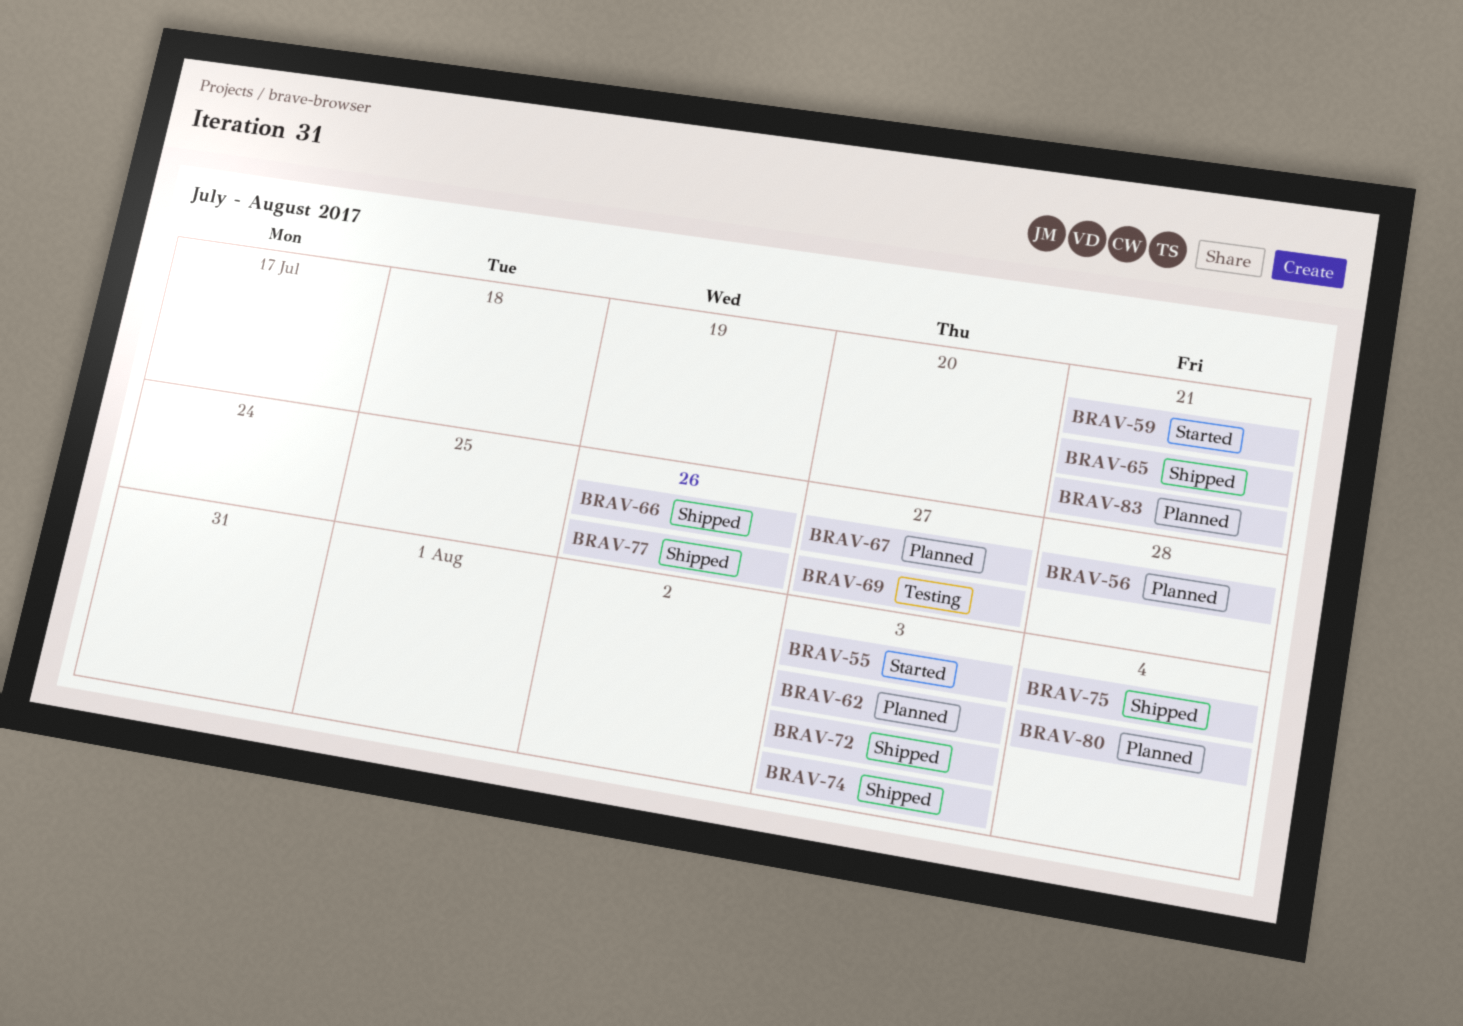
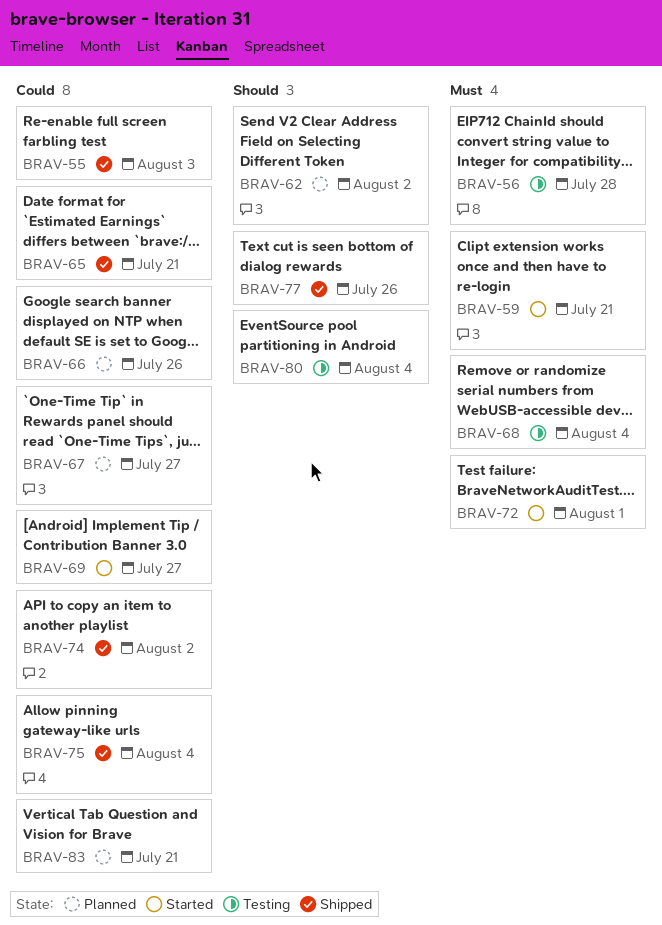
BRAV-55, status: Started -> Shipped
BRAV-56, status: Planned -> Testing
BRAV-62, due: Aug 3 -> Aug 2
BRAV-66, status: Shipped -> Planned
BRAV-68: none -> present
BRAV-69, status: Testing -> Started
BRAV-72, status: Shipped -> Started
BRAV-72, due: Aug 3 -> Aug 1
BRAV-74, due: Aug 3 -> Aug 2
BRAV-80, status: Planned -> Testing

